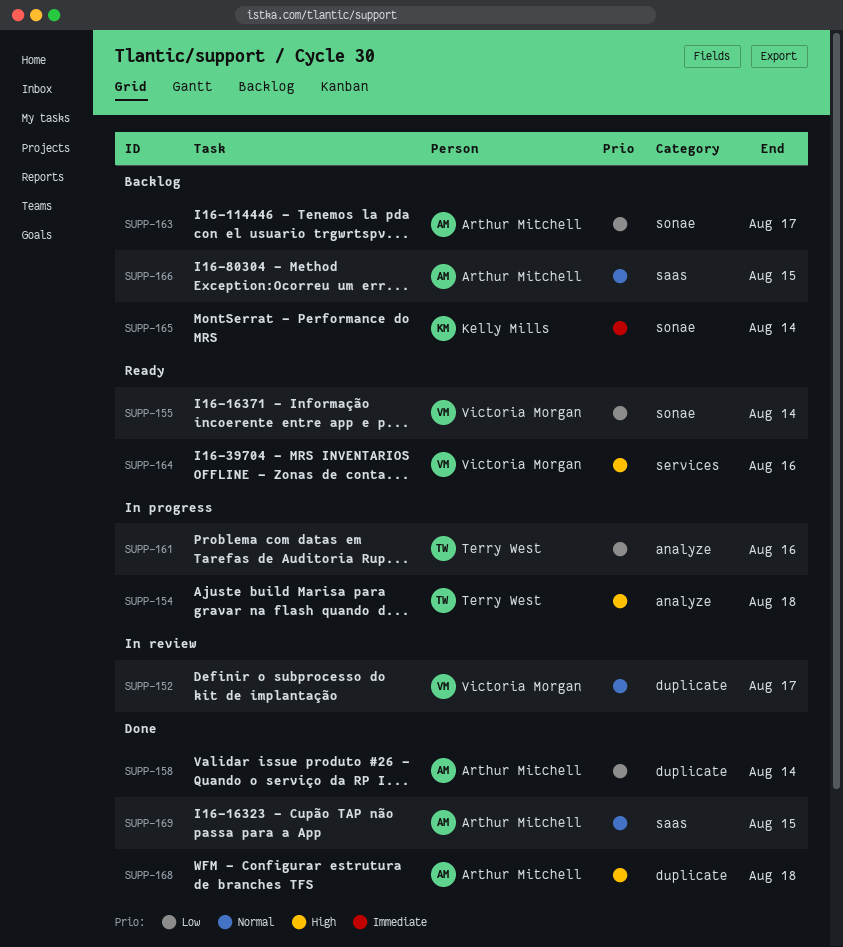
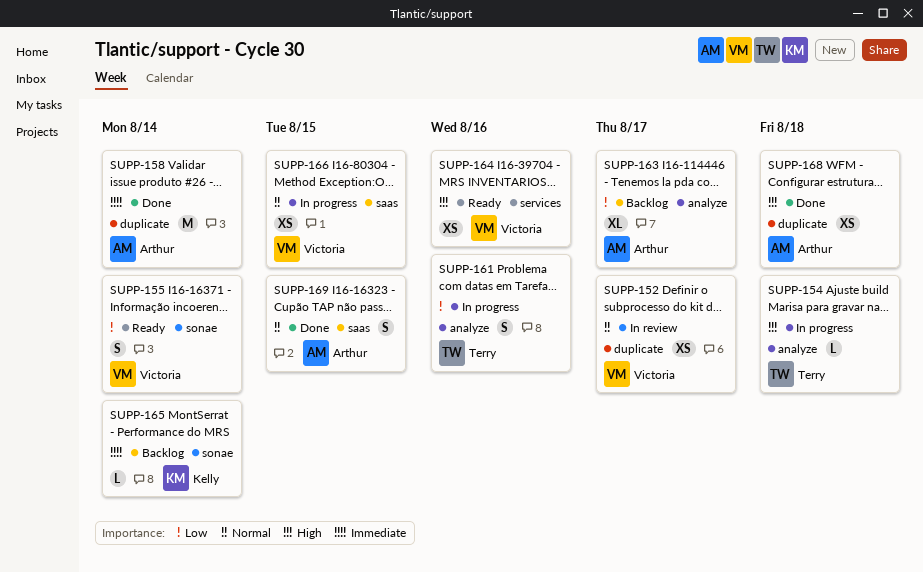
SUPP-158, priority: Low -> Immediate
SUPP-163, label: sonae -> analyze
SUPP-166, status: Backlog -> In progress
SUPP-166, owner: Arthur Mitchell -> Victoria Morgan

